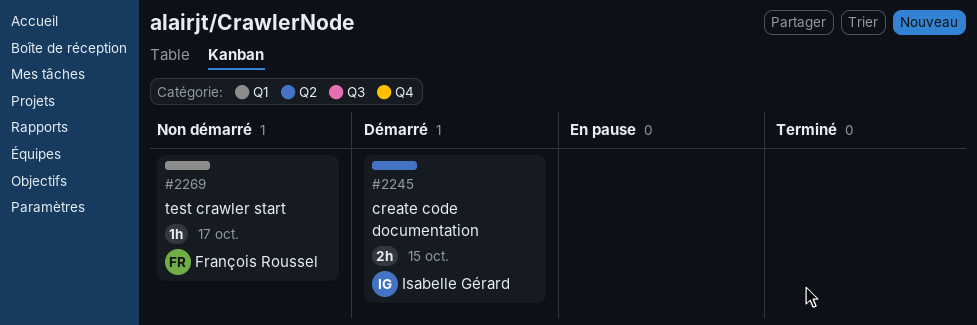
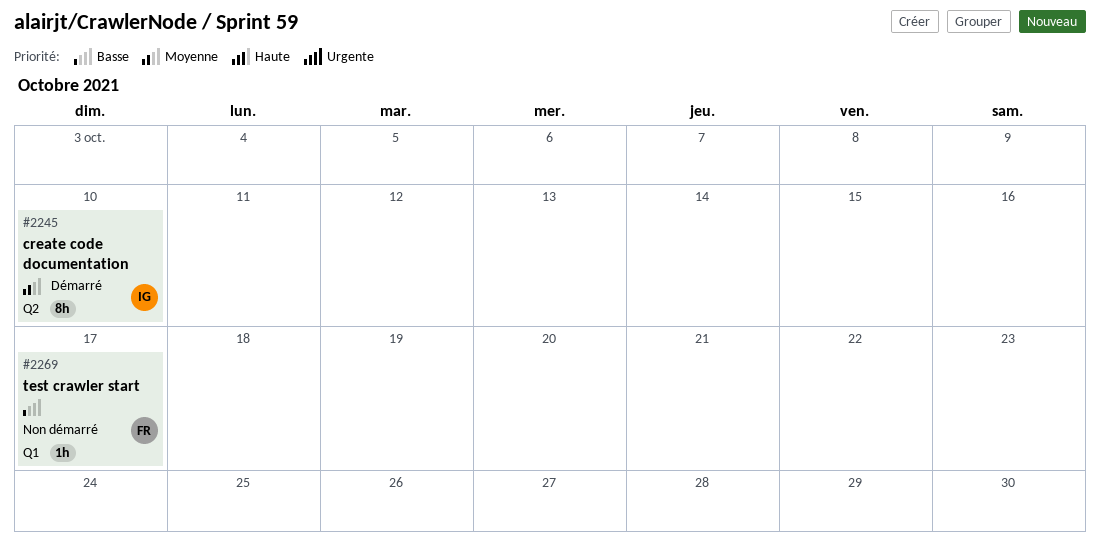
#2245, estimate: 2h -> 8h
#2245, due: Oct 15 -> Oct 10

